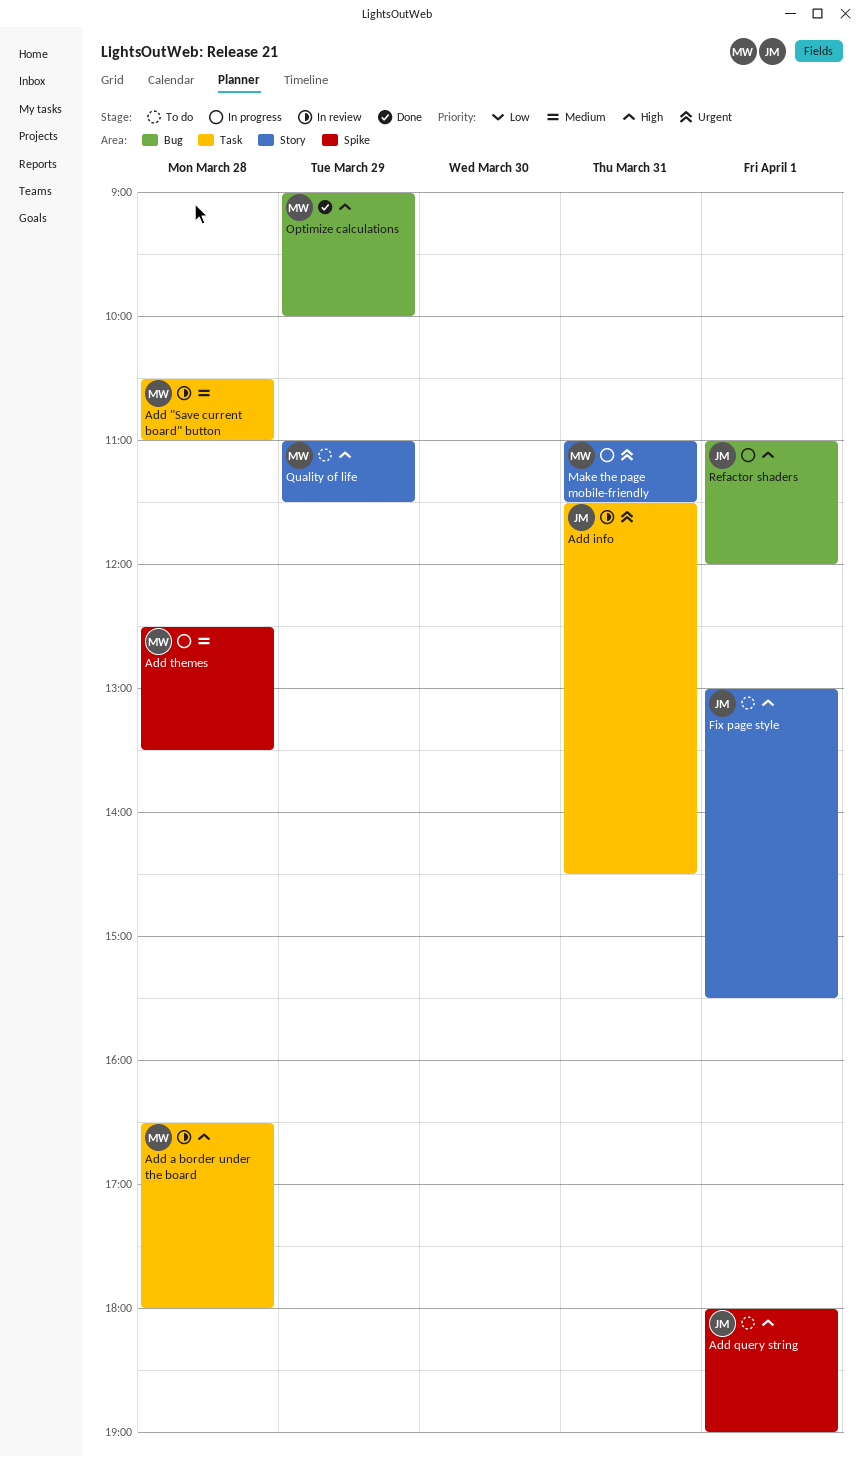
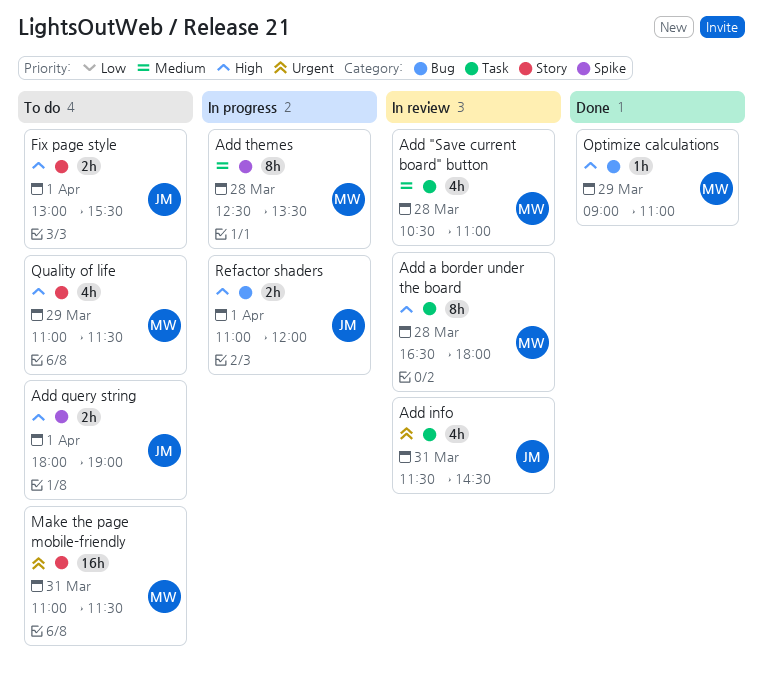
Make the page mobile-friendly, status: In progress -> To do
Optimize calculations, ends: 10:00 -> 11:00

